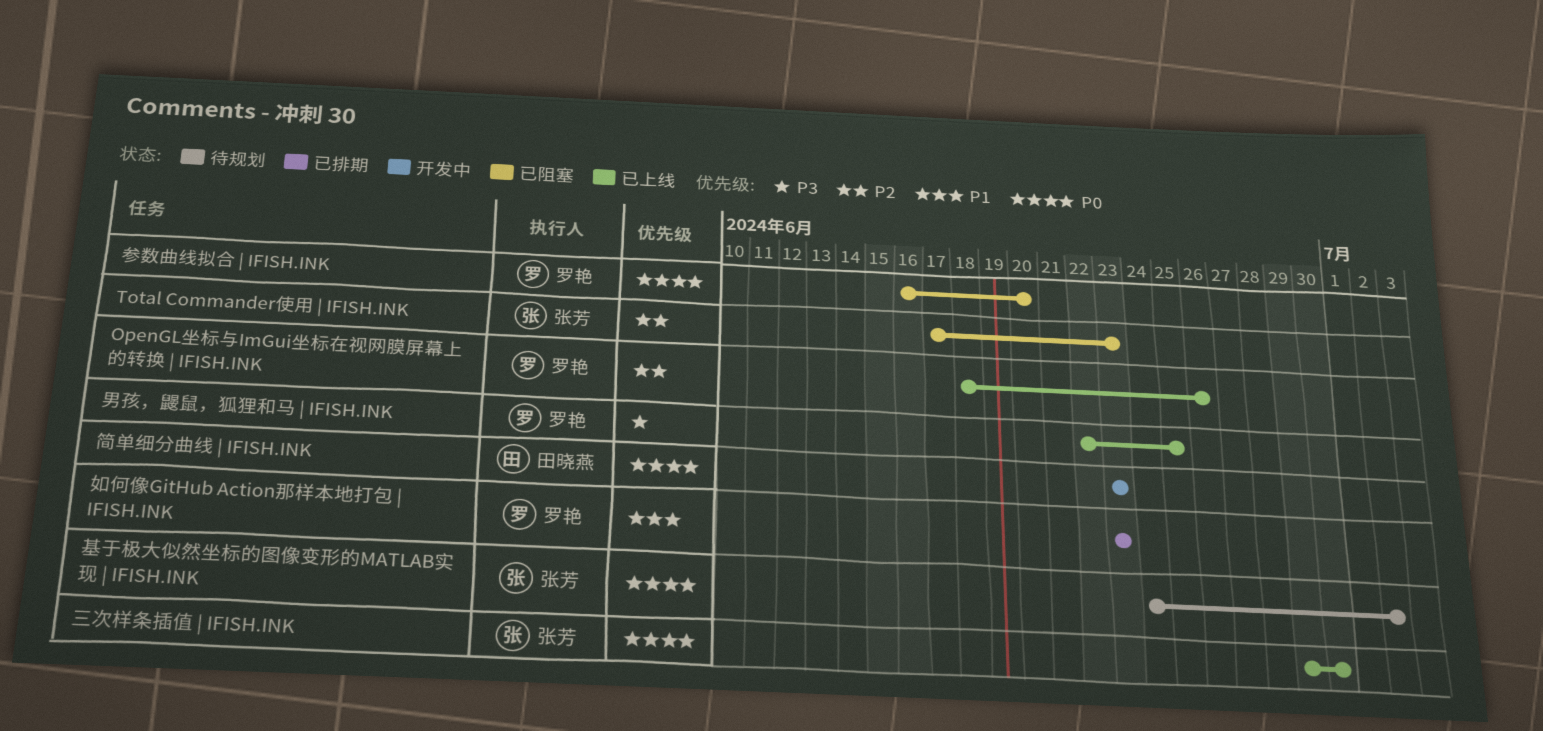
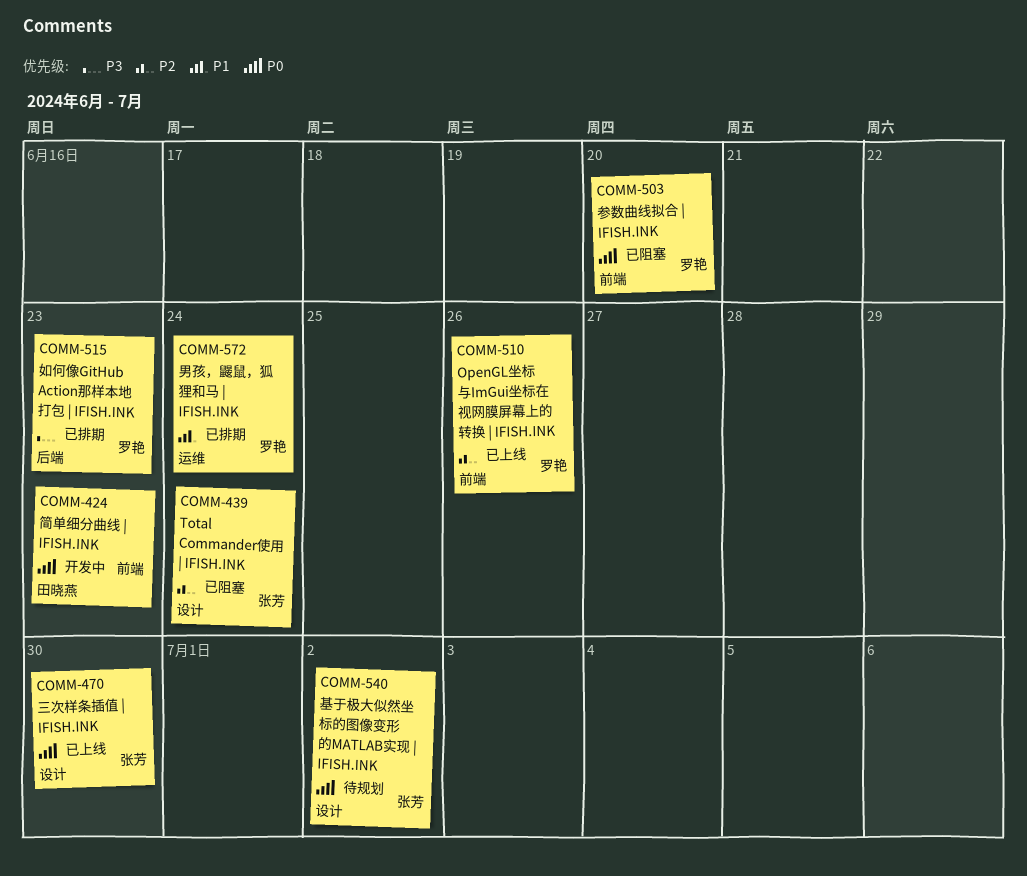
Total Commander使用 | IFISH.INK, due: Jun 23 -> Jun 24
如何像GitHub Action那样本地打包 | IFISH.INK, priority: P1 -> P3
男孩，鼹鼠，狐狸和马 | IFISH.INK, status: 已上线 -> 已排期
男孩，鼹鼠，狐狸和马 | IFISH.INK, priority: P3 -> P1
男孩，鼹鼠，狐狸和马 | IFISH.INK, due: Jun 25 -> Jun 24

